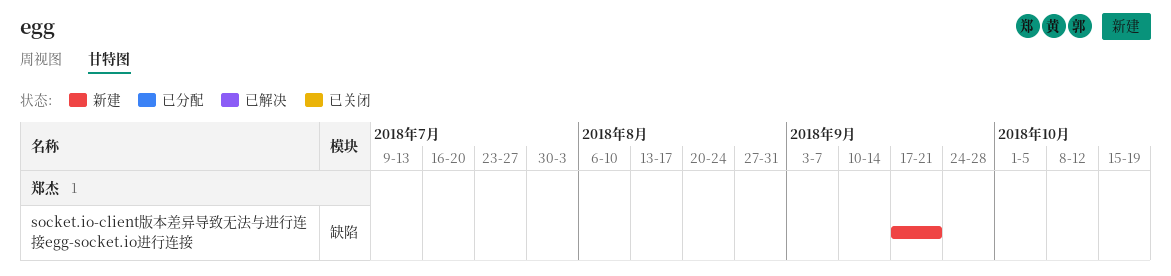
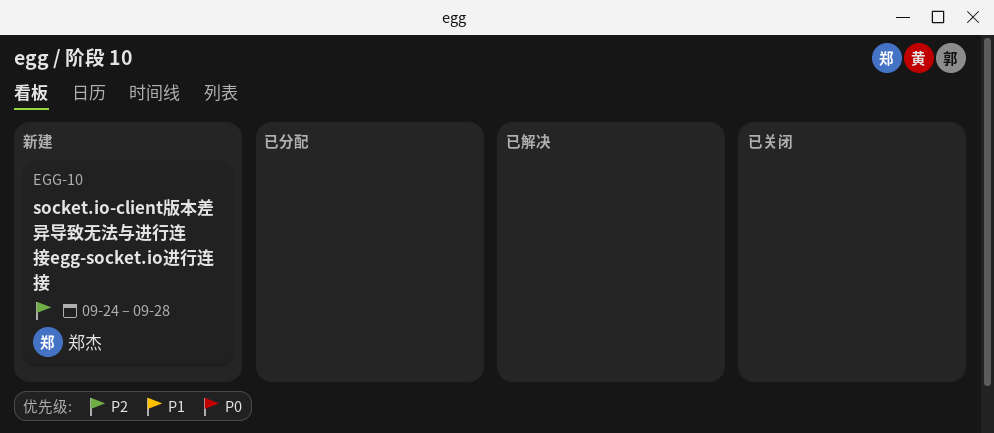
socket.io-client版本差异导致无法与进行连接egg-socket.io进行连接, start: Sep 17 -> Sep 24
socket.io-client版本差异导致无法与进行连接egg-socket.io进行连接, due: Sep 21 -> Sep 28

